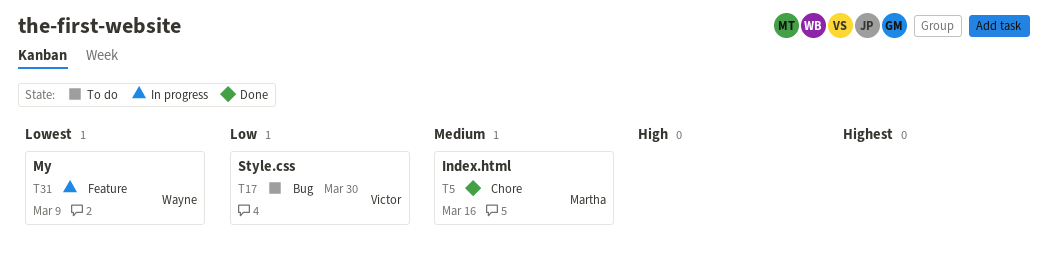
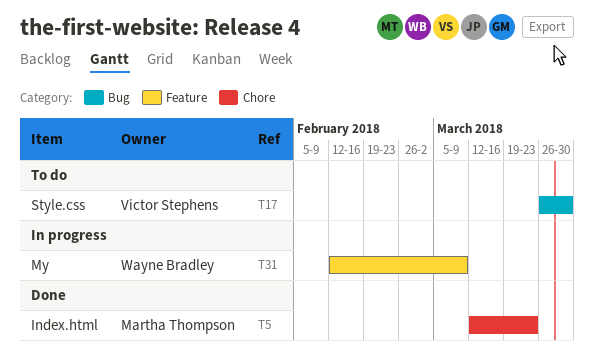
T5, due: Mar 16 -> Mar 23

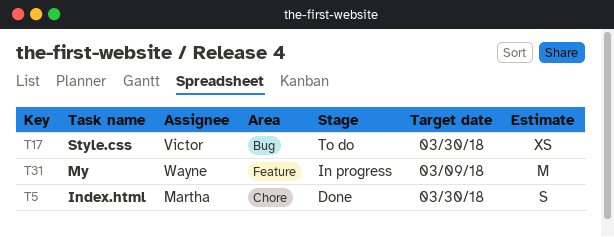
T5, due: Mar 23 -> Mar 30

